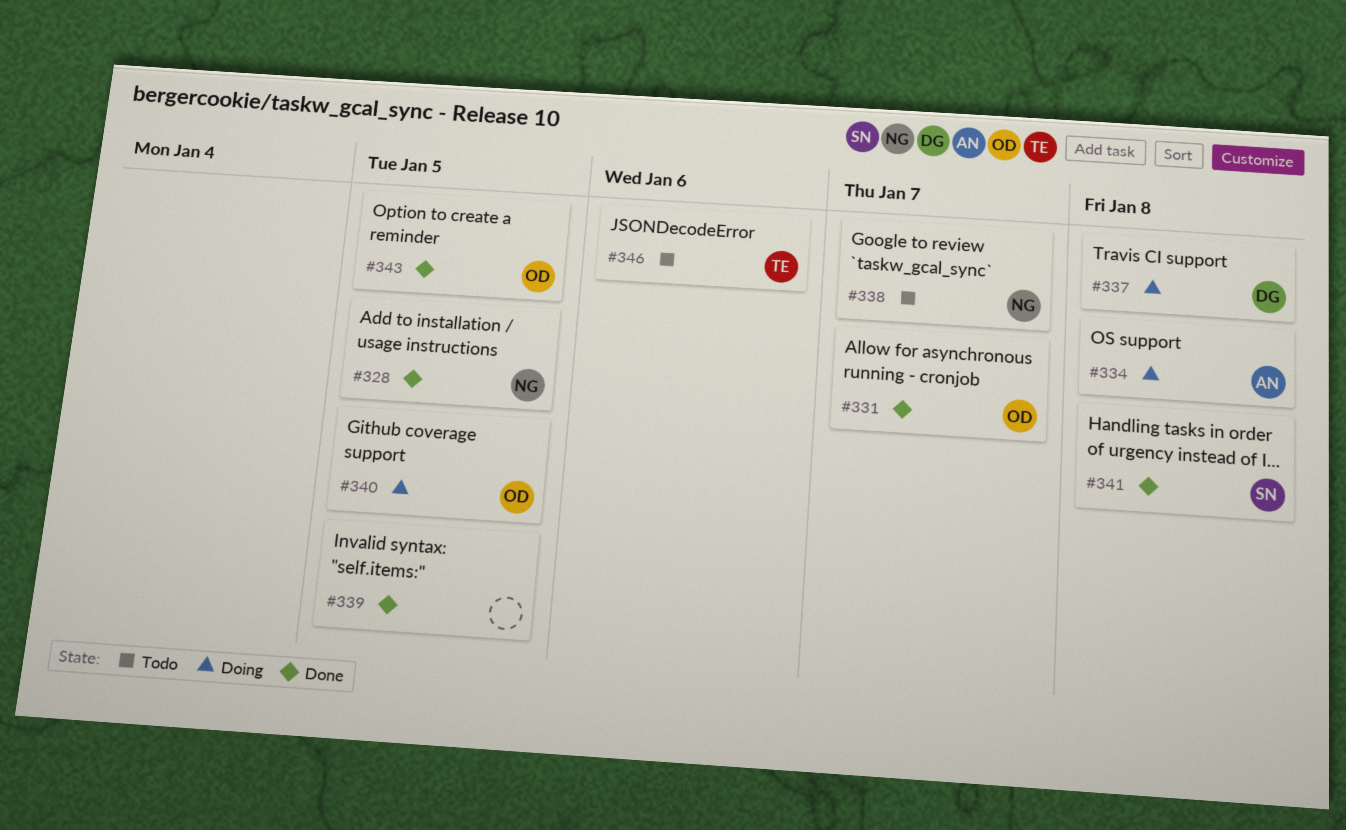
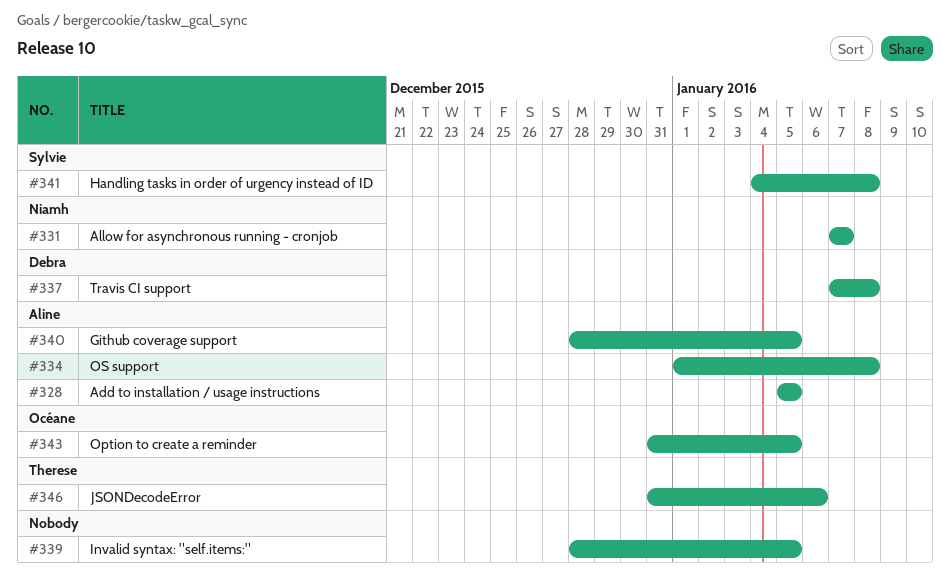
#328, owner: Niamh -> Aline
#331, owner: Océane -> Niamh
#338: present -> none
#340, owner: Océane -> Aline

